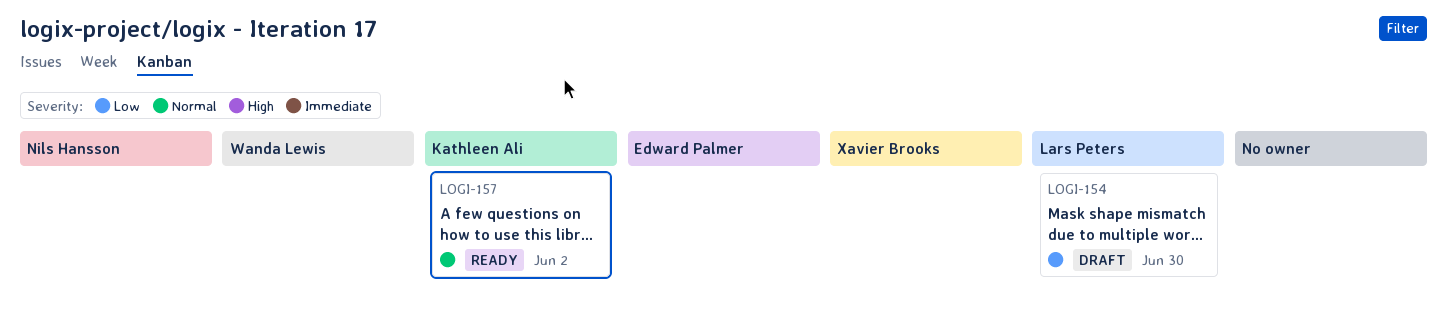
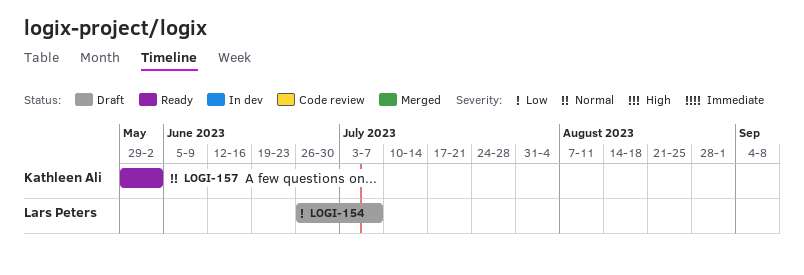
LOGI-154, due: Jun 30 -> Jul 7

